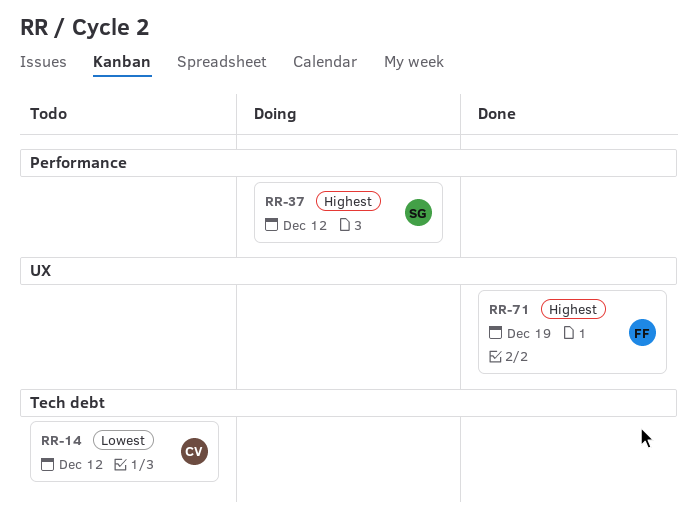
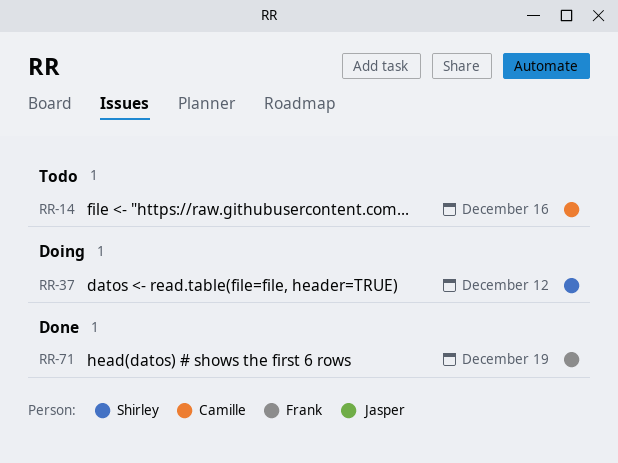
RR-14, due: Dec 12 -> Dec 16

